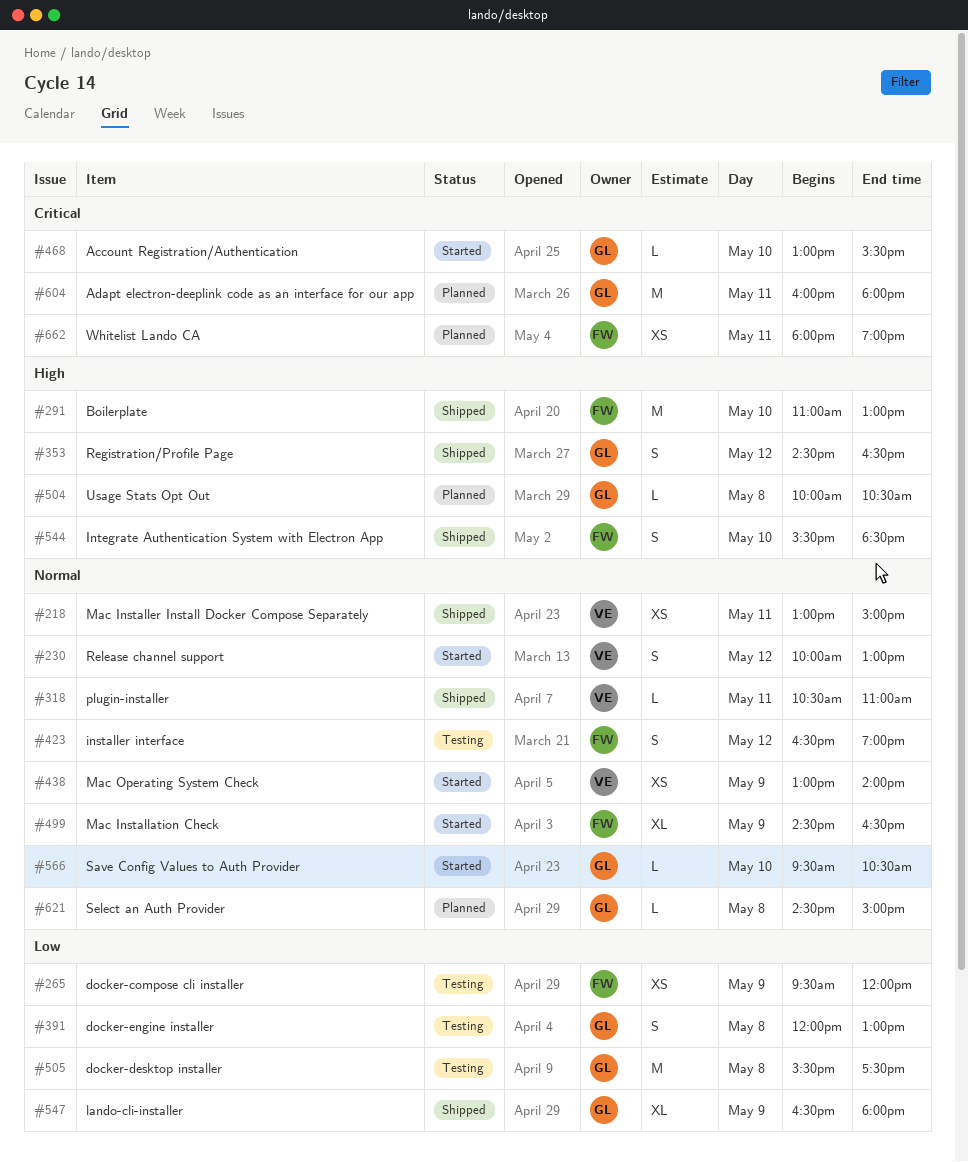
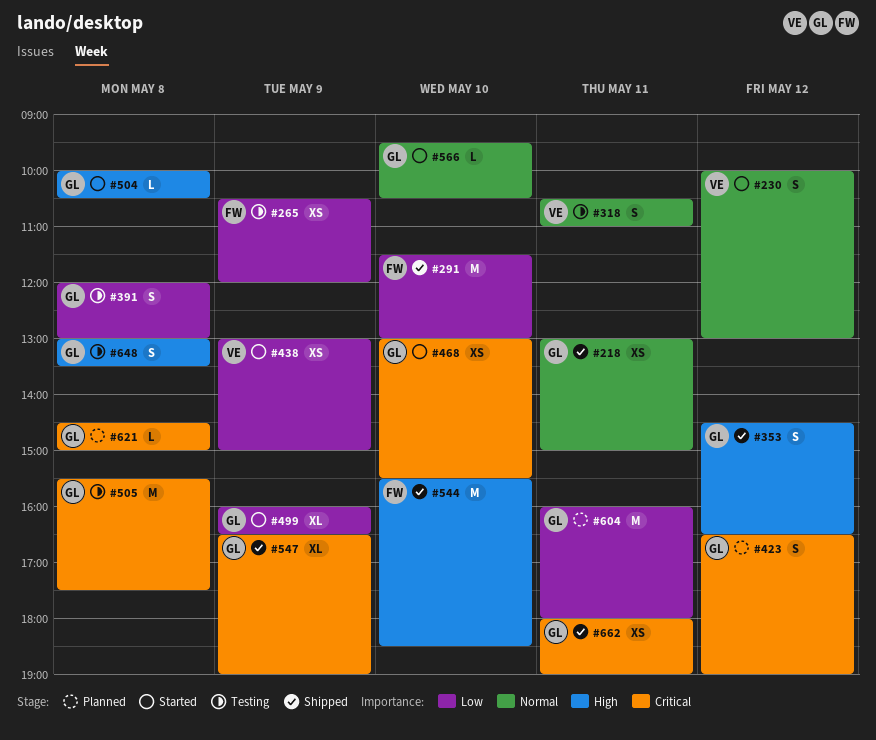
#218, owner: VE -> GL
#265, begins: 09:30 -> 10:30
#291, priority: High -> Low
#291, begins: 11:00 -> 11:30
#318, status: Shipped -> Testing
#318, estimate: L -> S
#423, status: Testing -> Planned
#423, owner: FW -> GL
#423, priority: Normal -> Critical
#438, priority: Normal -> Low
#438, ends: 14:00 -> 15:00
#468, estimate: L -> XS
#499, owner: FW -> GL
#499, priority: Normal -> Low
#499, begins: 14:30 -> 16:00
#504, status: Planned -> Started
#505, priority: Low -> Critical
#544, estimate: S -> M
#547, priority: Low -> Critical
#547, ends: 18:00 -> 19:00
#604, priority: Critical -> Low
#621, priority: Normal -> Critical
#648: none -> present
#662, status: Planned -> Shipped
#662, owner: FW -> GL

